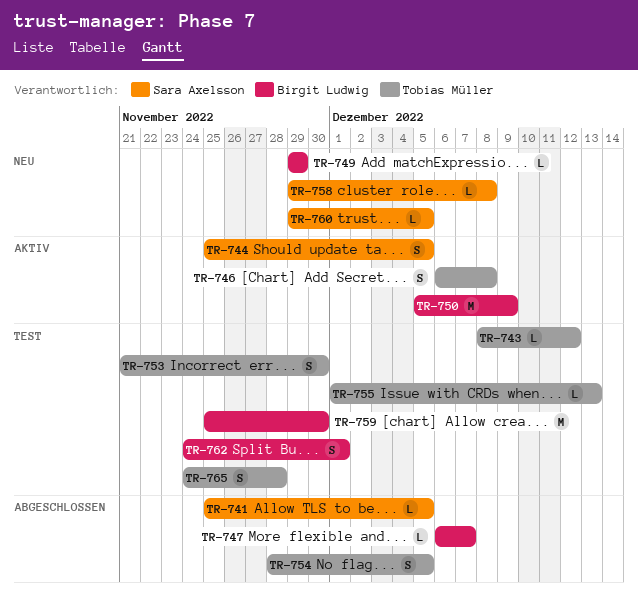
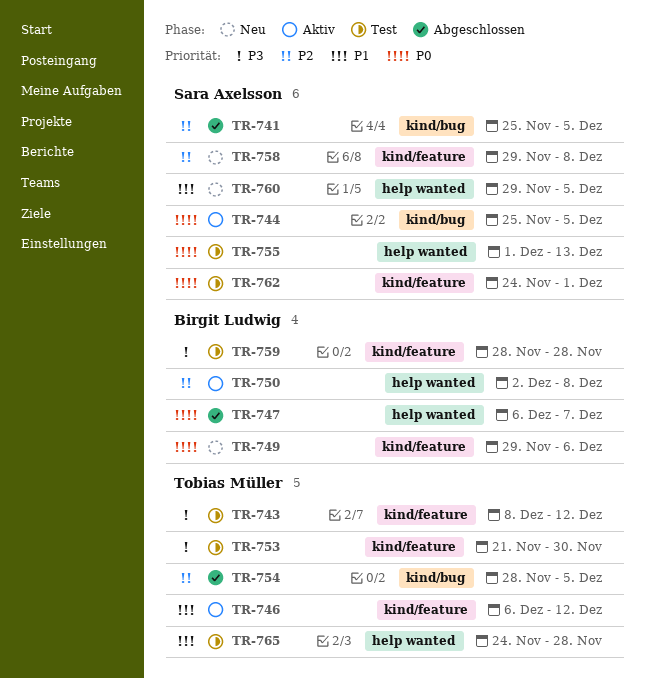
TR-746, due: Dec 8 -> Dec 12
TR-749, due: Nov 29 -> Dec 6
TR-750, start: Dec 5 -> Dec 2
TR-750, due: Dec 9 -> Dec 8
TR-755, owner: Tobias Müller -> Sara Axelsson
TR-759, start: Nov 25 -> Nov 28
TR-759, due: Nov 30 -> Nov 28
TR-762, owner: Birgit Ludwig -> Sara Axelsson

